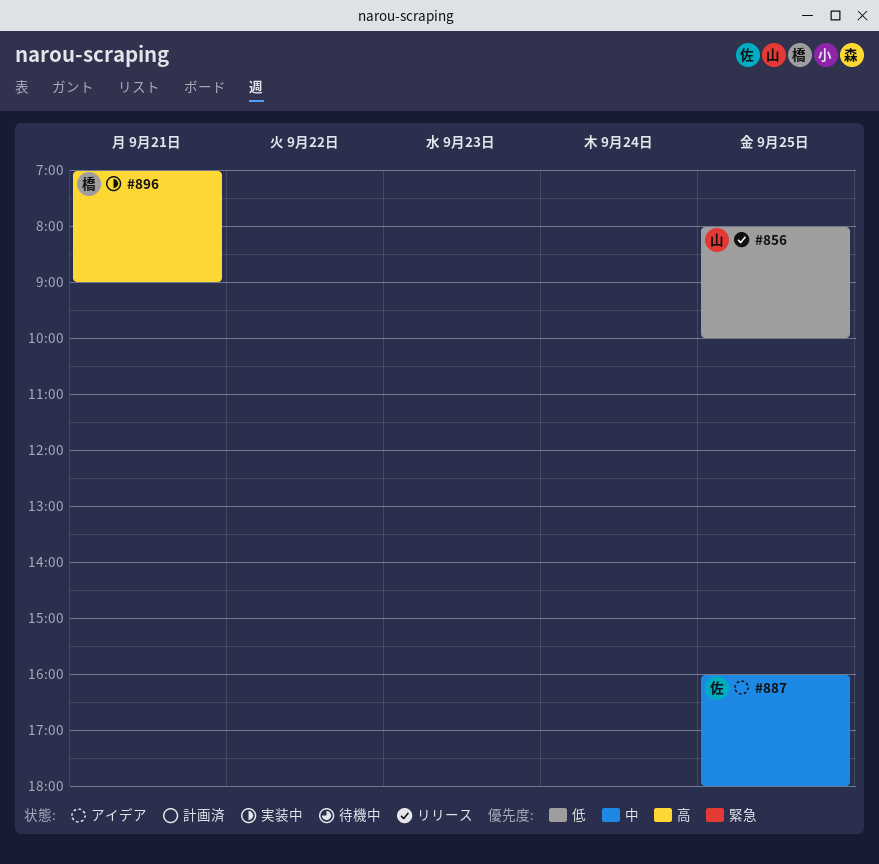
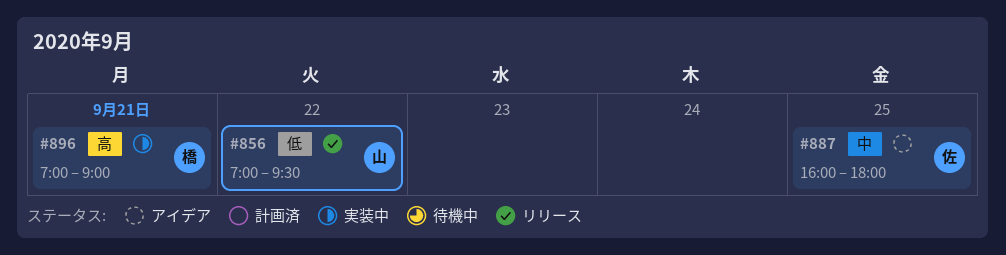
#856, day: Sep 25 -> Sep 22
#856, begins: 08:00 -> 07:00
#856, ends: 10:00 -> 09:30

